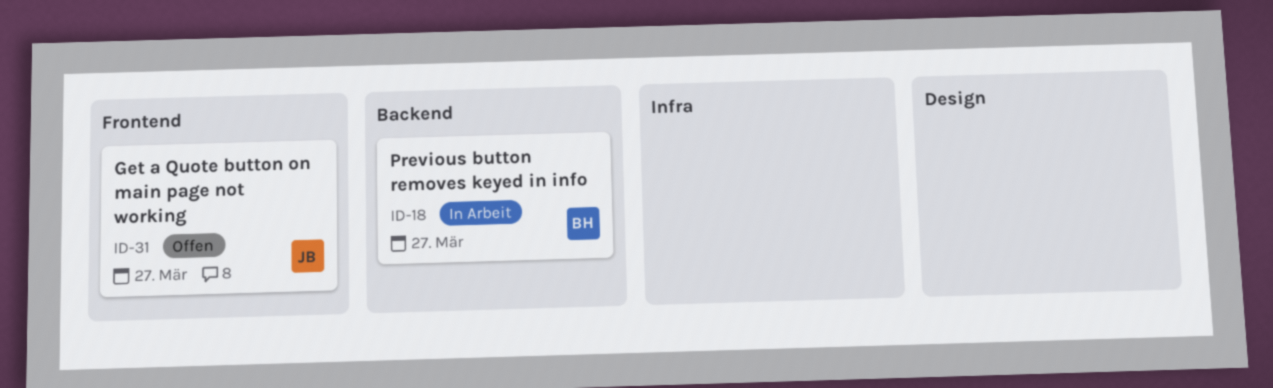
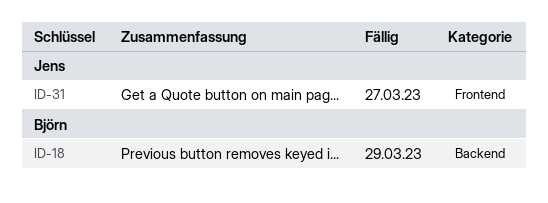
ID-18, due: Mar 27 -> Mar 29

